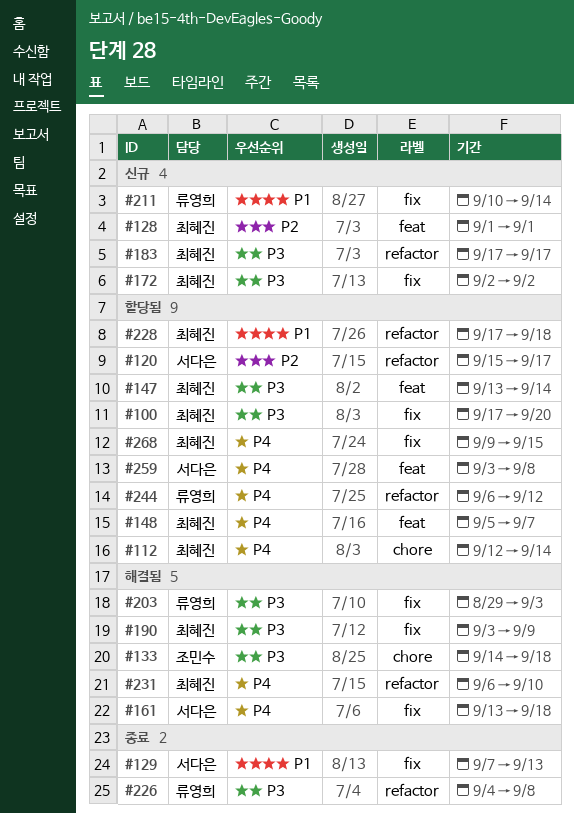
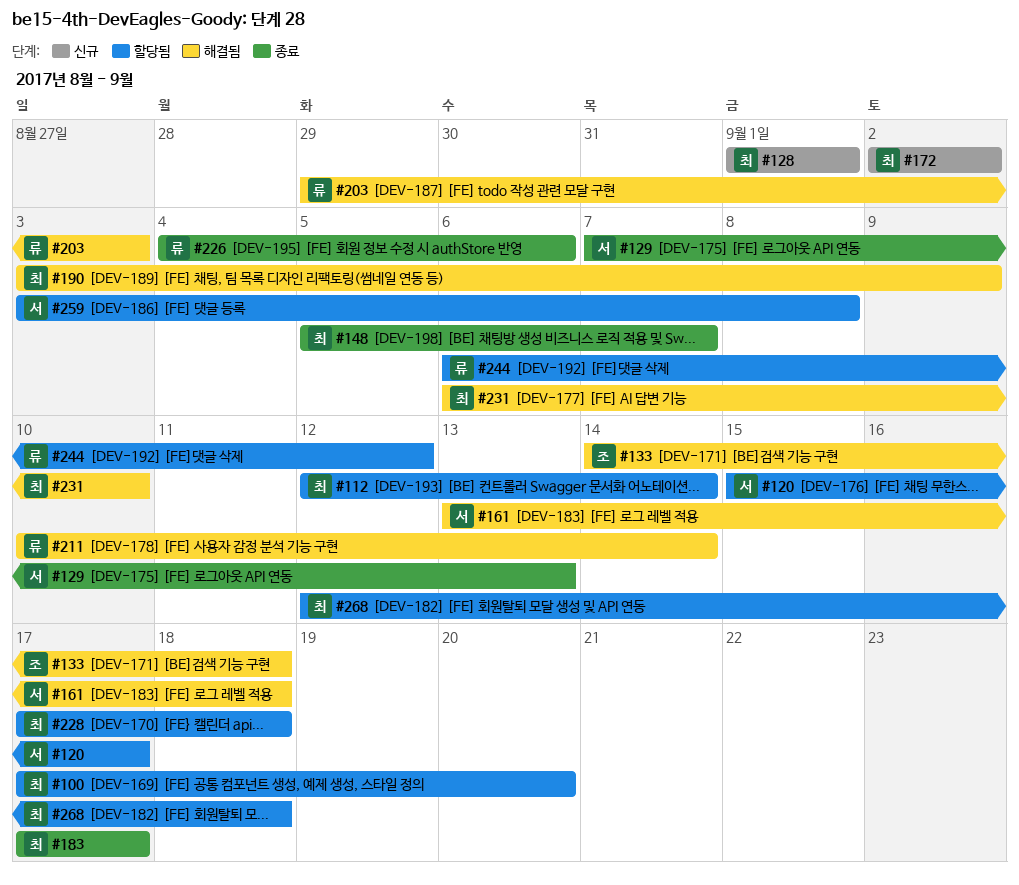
#147: present -> none
#148, status: 할당됨 -> 종료
#183, status: 신규 -> 종료
#211, status: 신규 -> 해결됨
#226, due: Sep 8 -> Sep 6
#268, start: Sep 9 -> Sep 12
#268, due: Sep 15 -> Sep 18

